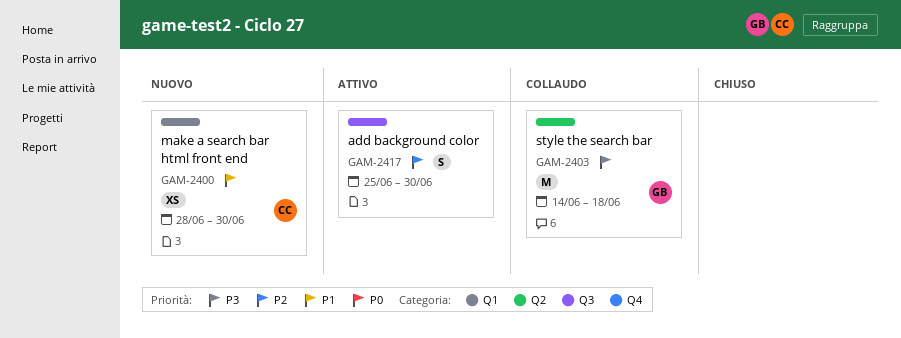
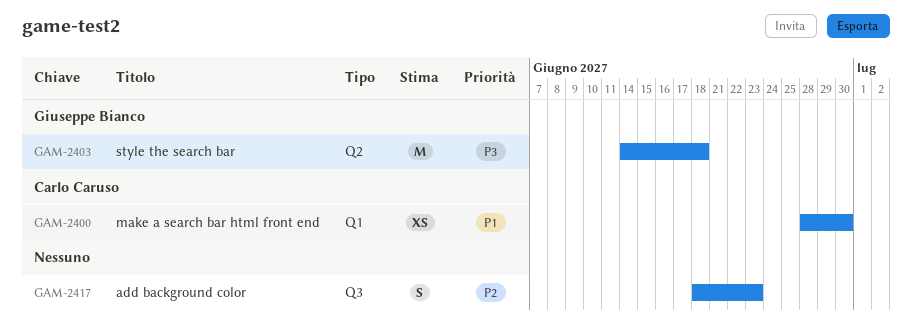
GAM-2417, start: Jun 25 -> Jun 18
GAM-2417, due: Jun 30 -> Jun 23

